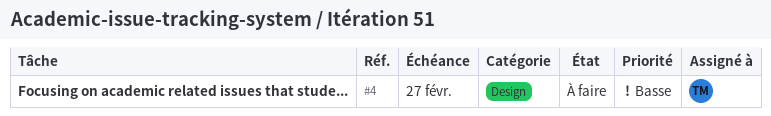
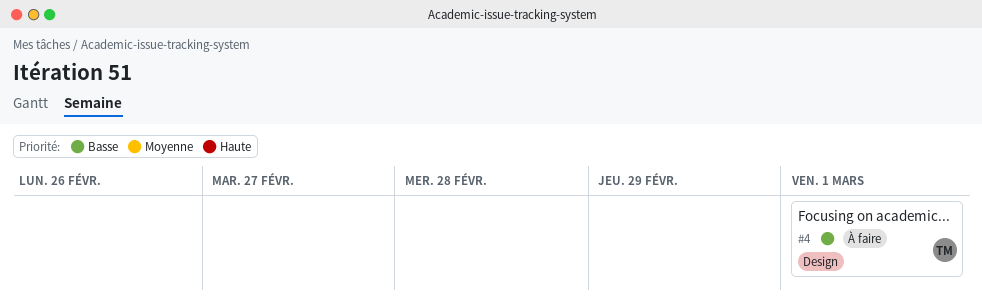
#4, due: Feb 27 -> Mar 1

